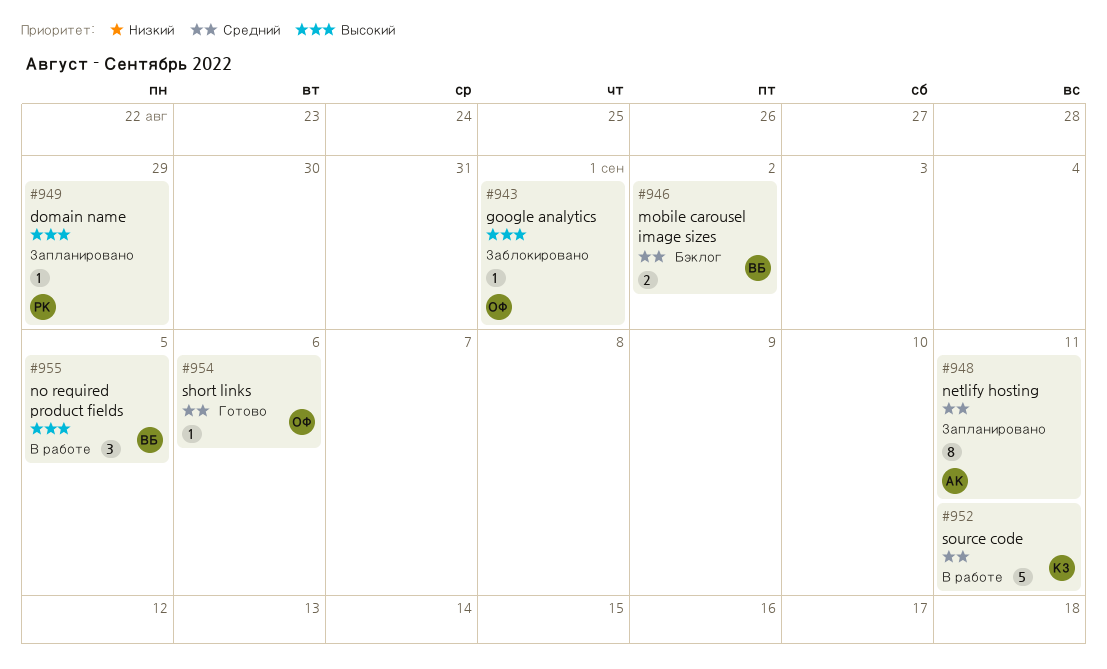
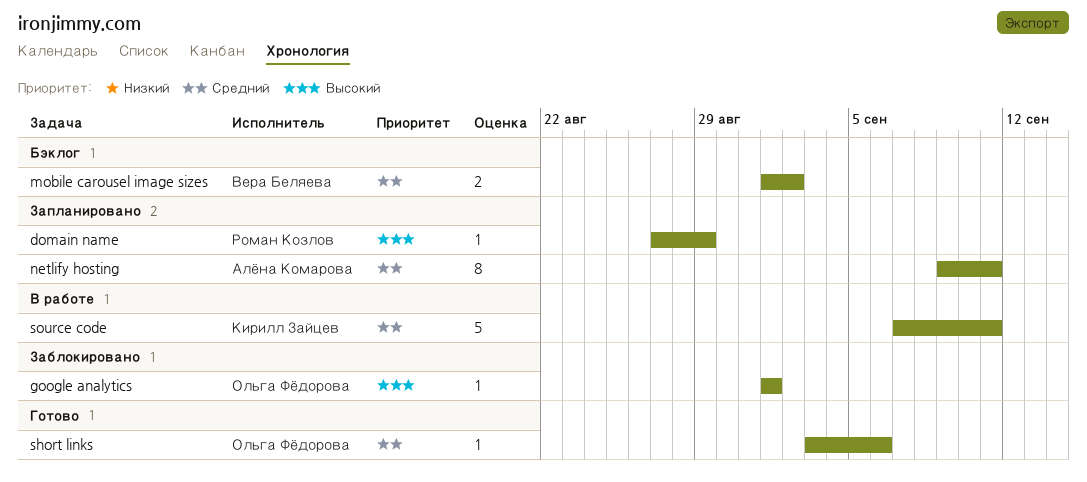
no required product fields: present -> none

